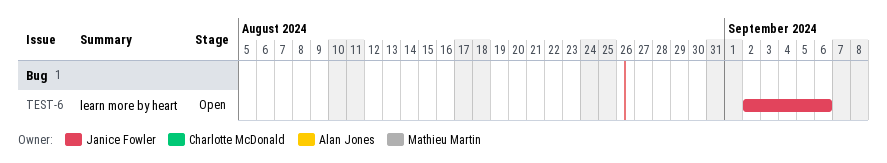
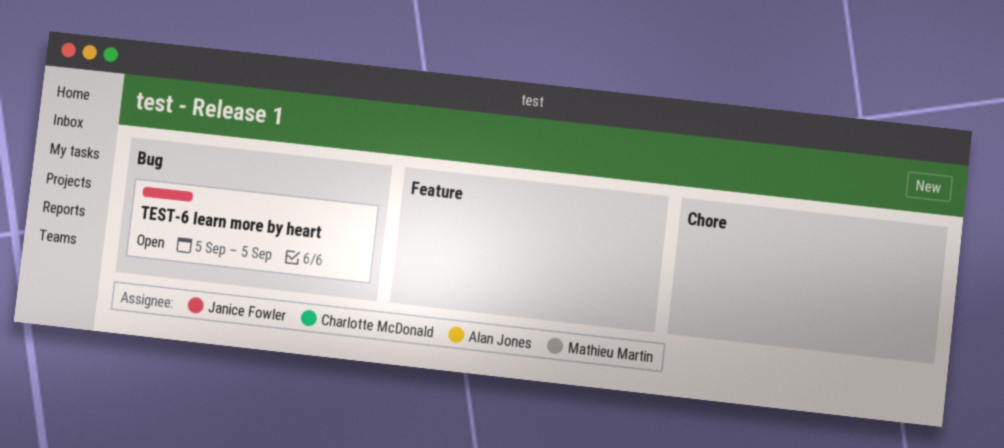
TEST-6, start: Sep 2 -> Sep 5
TEST-6, due: Sep 6 -> Sep 5

